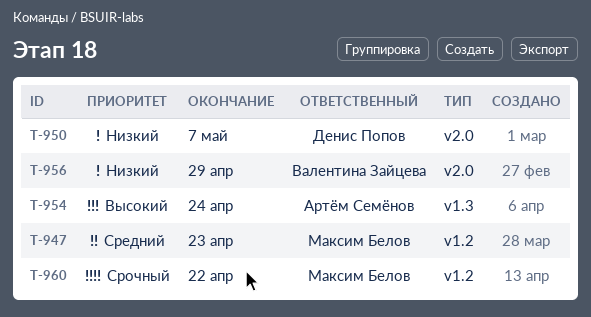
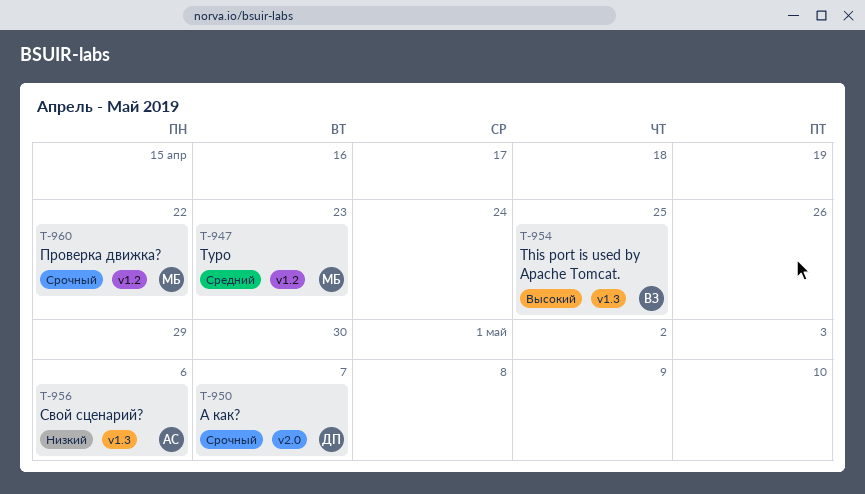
T-950, priority: Низкий -> Срочный
T-954, owner: Артём Семёнов -> Валентина Зайцева
T-954, due: Apr 24 -> Apr 25
T-956, owner: Валентина Зайцева -> Артём Семёнов
T-956, label: v2.0 -> v1.3
T-956, due: Apr 29 -> May 6

